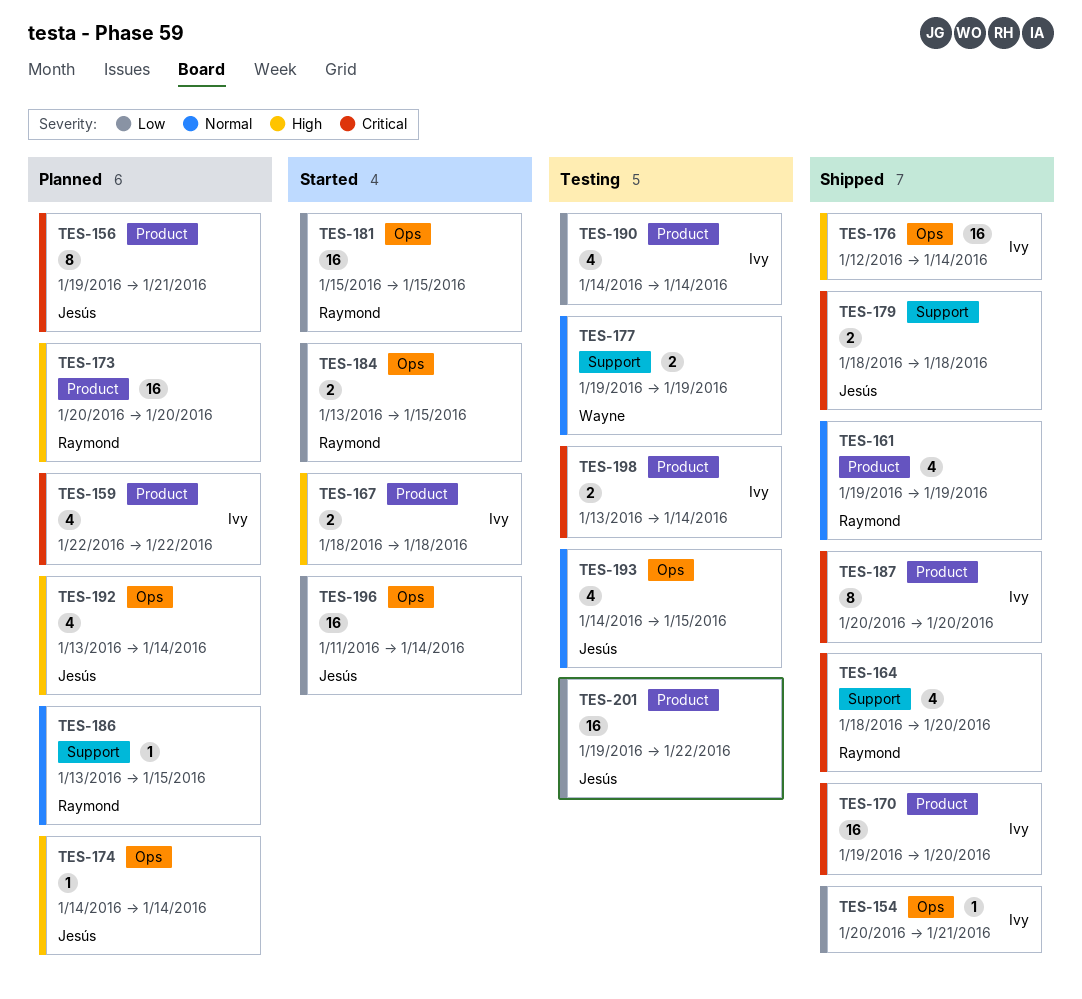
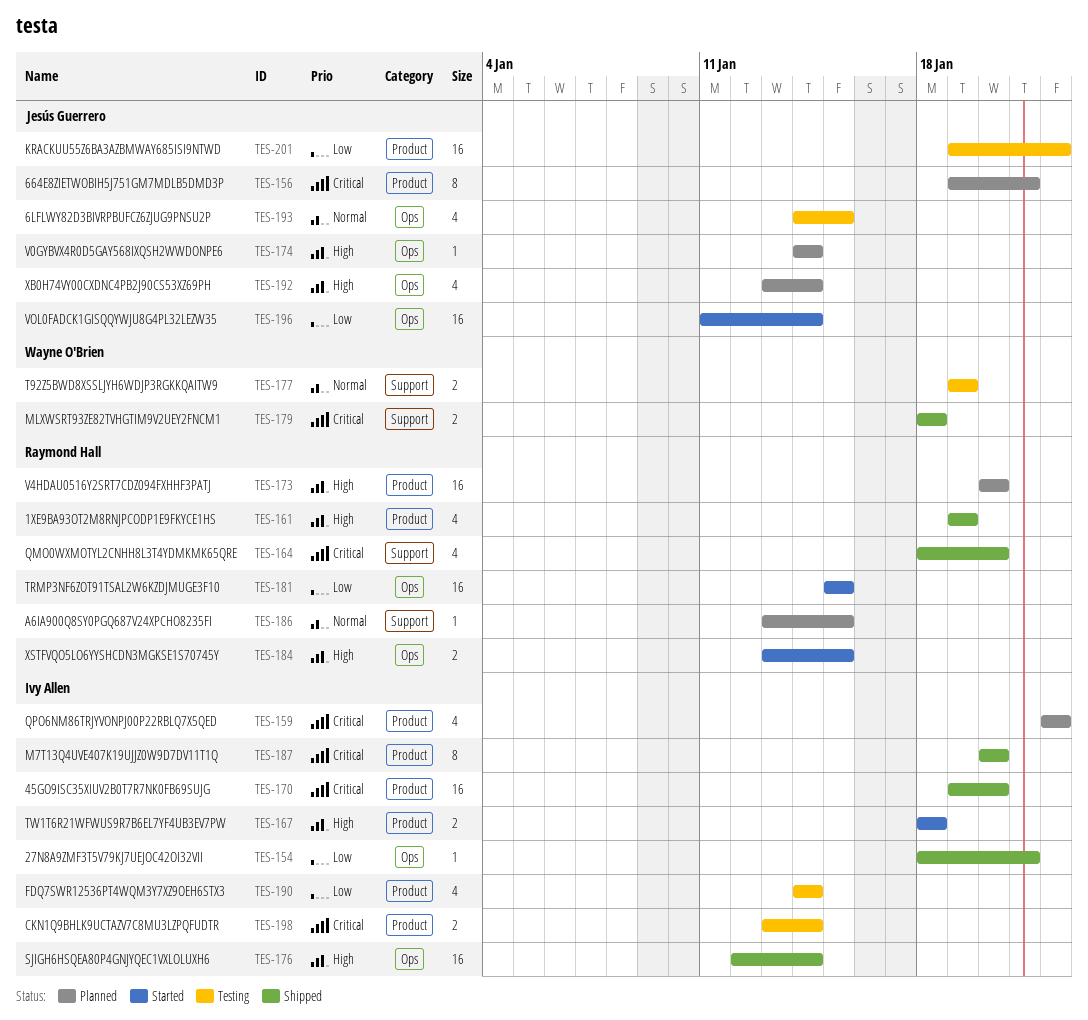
TES-154, start: Jan 20 -> Jan 18
TES-161, priority: Normal -> High
TES-179, owner: Jesús Guerrero -> Wayne O'Brien
TES-184, priority: Low -> High

